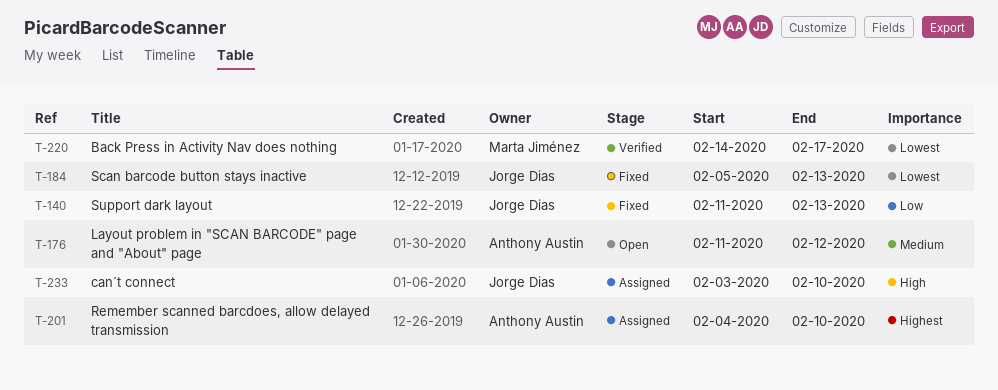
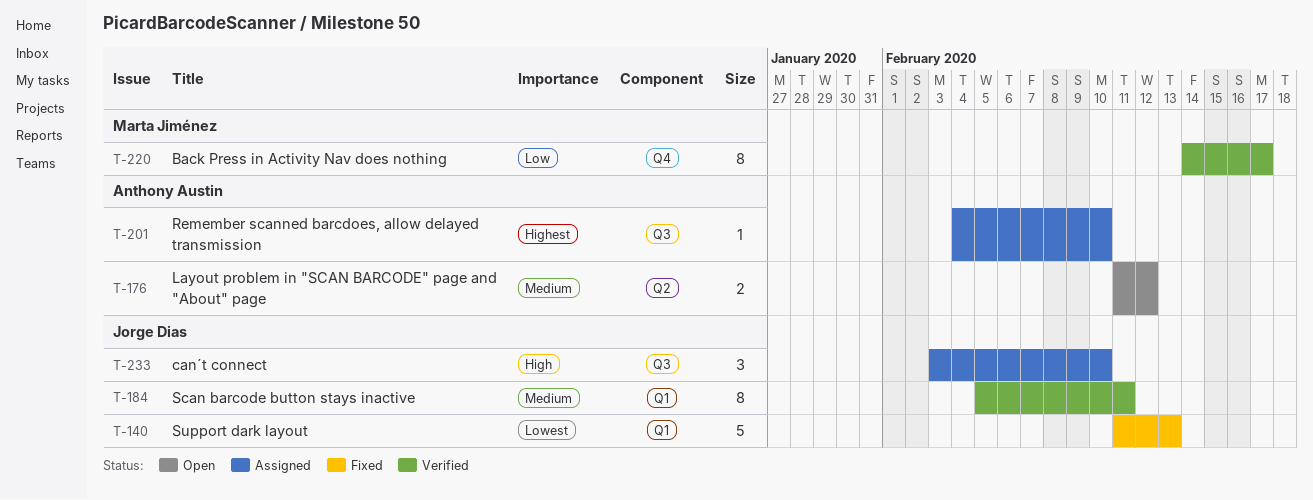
T-140, priority: Low -> Lowest
T-184, status: Fixed -> Verified
T-184, priority: Lowest -> Medium
T-184, due: Feb 13 -> Feb 11
T-220, priority: Lowest -> Low

